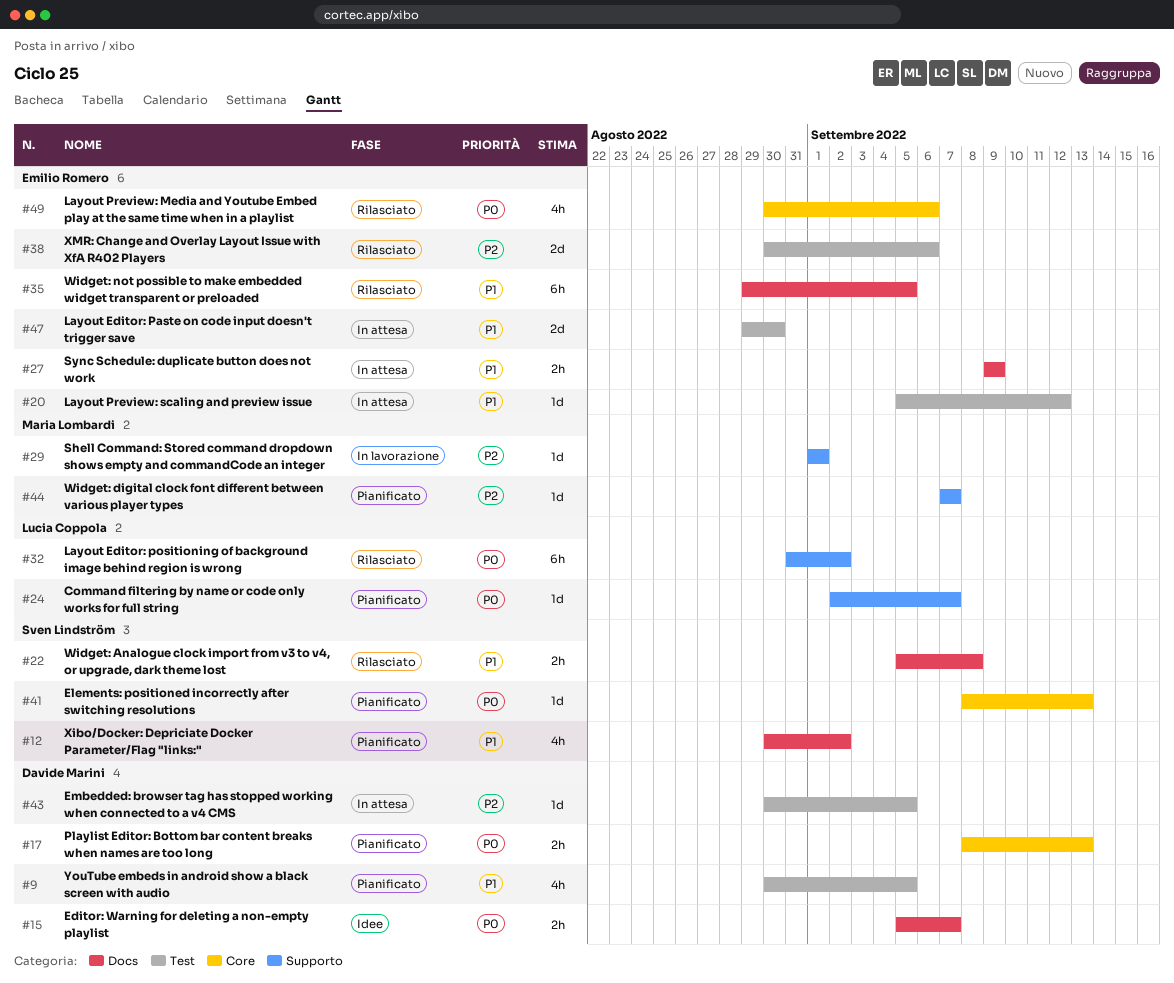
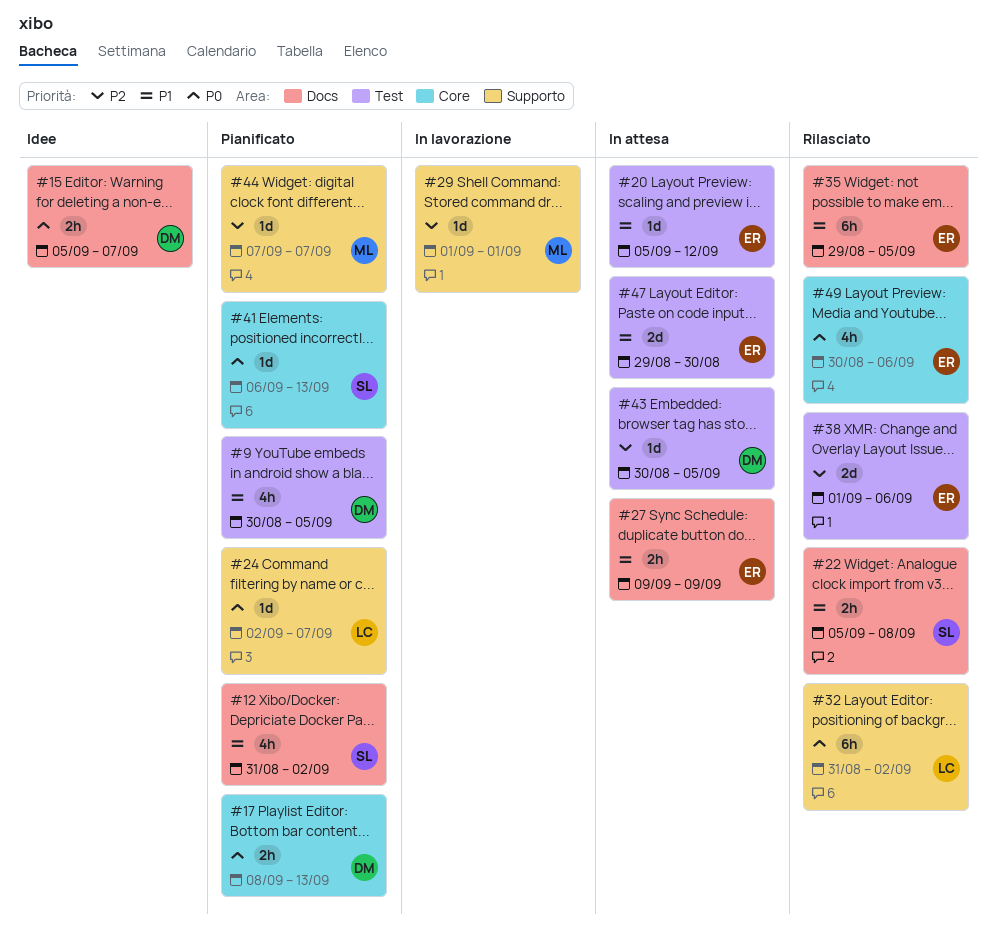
#12, start: Aug 30 -> Aug 31
#38, start: Aug 30 -> Sep 1
#41, start: Sep 8 -> Sep 6

